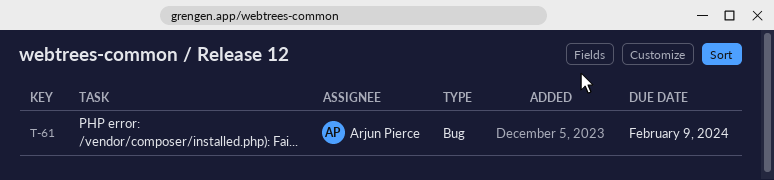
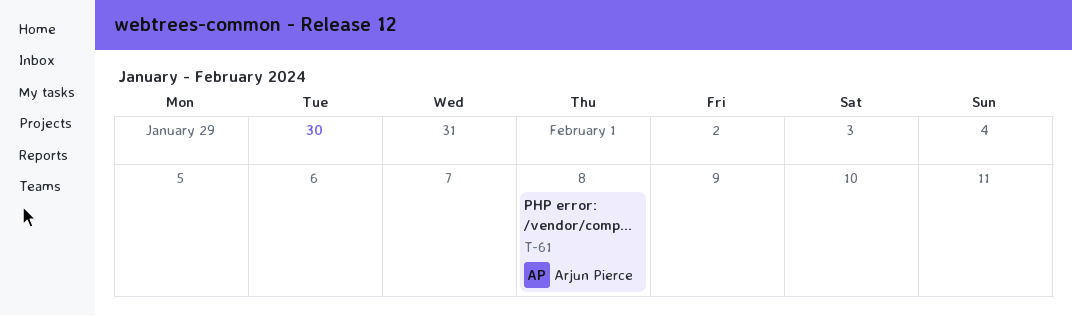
T-61, due: Feb 9 -> Feb 8

